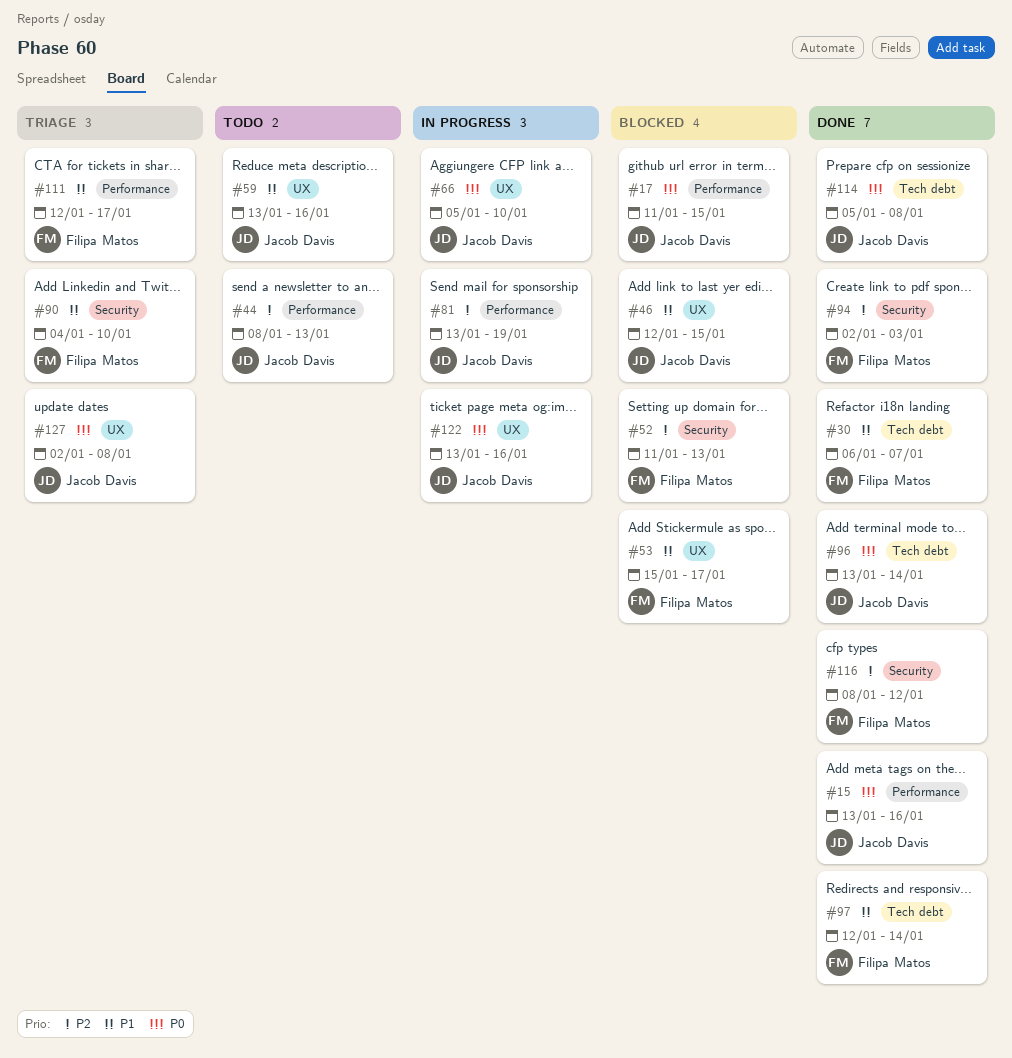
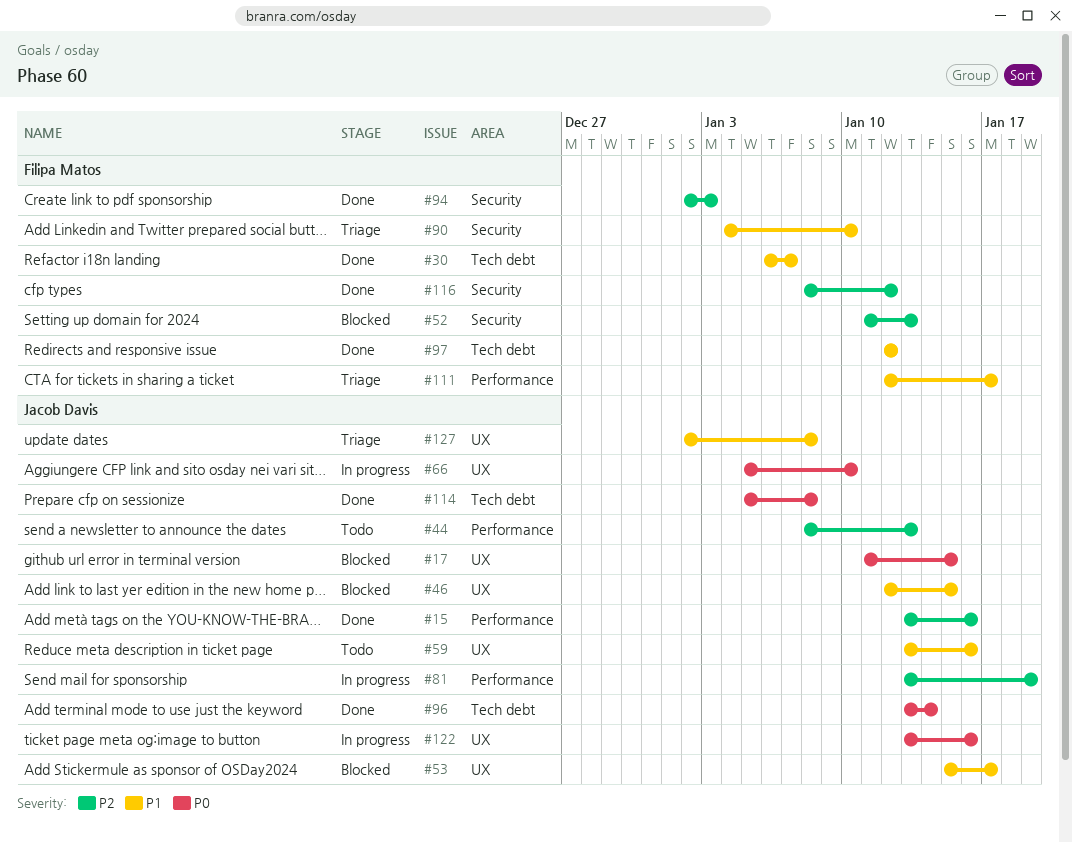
#15, priority: P0 -> P2
#17, label: Performance -> UX
#53, owner: Filipa Matos -> Jacob Davis
#97, due: Jan 14 -> Jan 12
#127, priority: P0 -> P1

